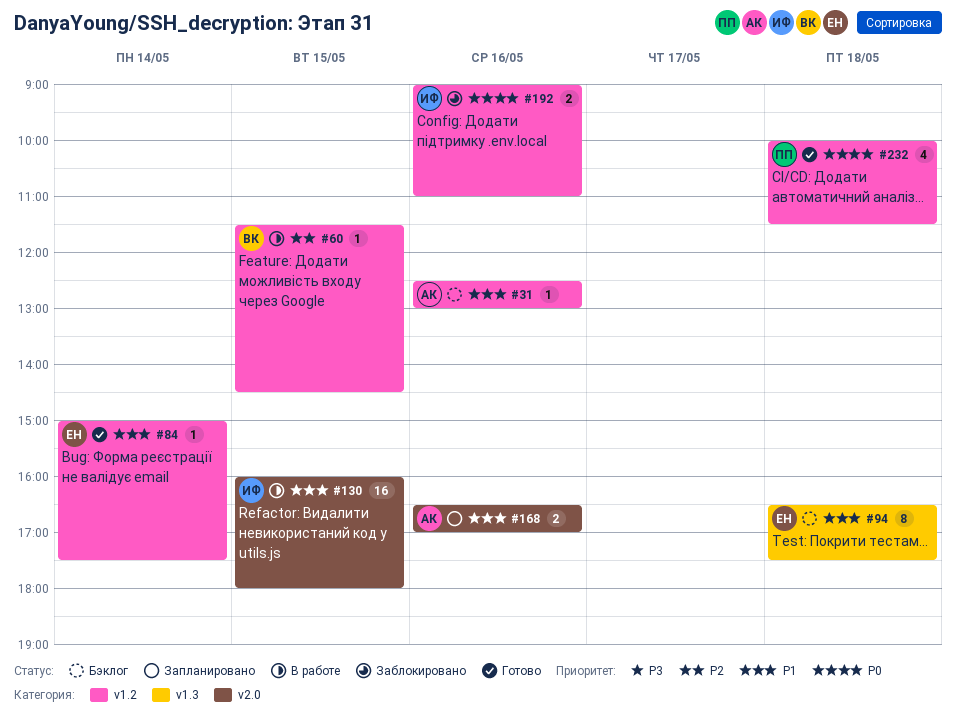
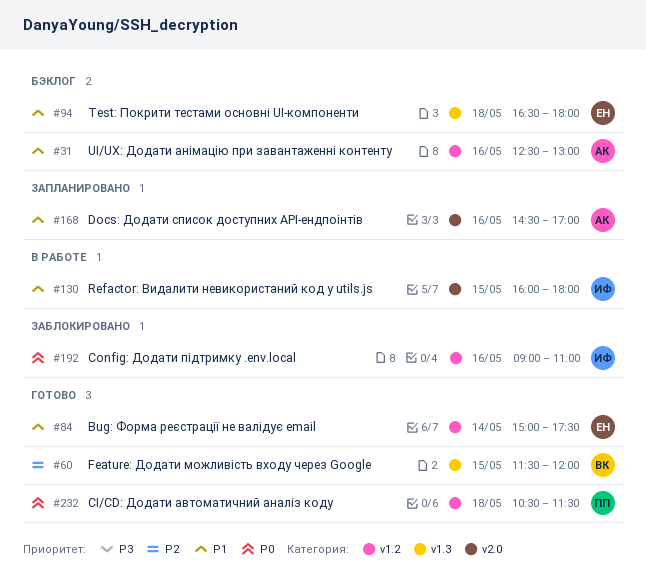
#60, status: В работе -> Готово
#60, label: v1.2 -> v1.3
#60, ends: 14:30 -> 12:00
#94, ends: 17:30 -> 18:00
#168, begins: 16:30 -> 14:30
#232, begins: 10:00 -> 10:30

